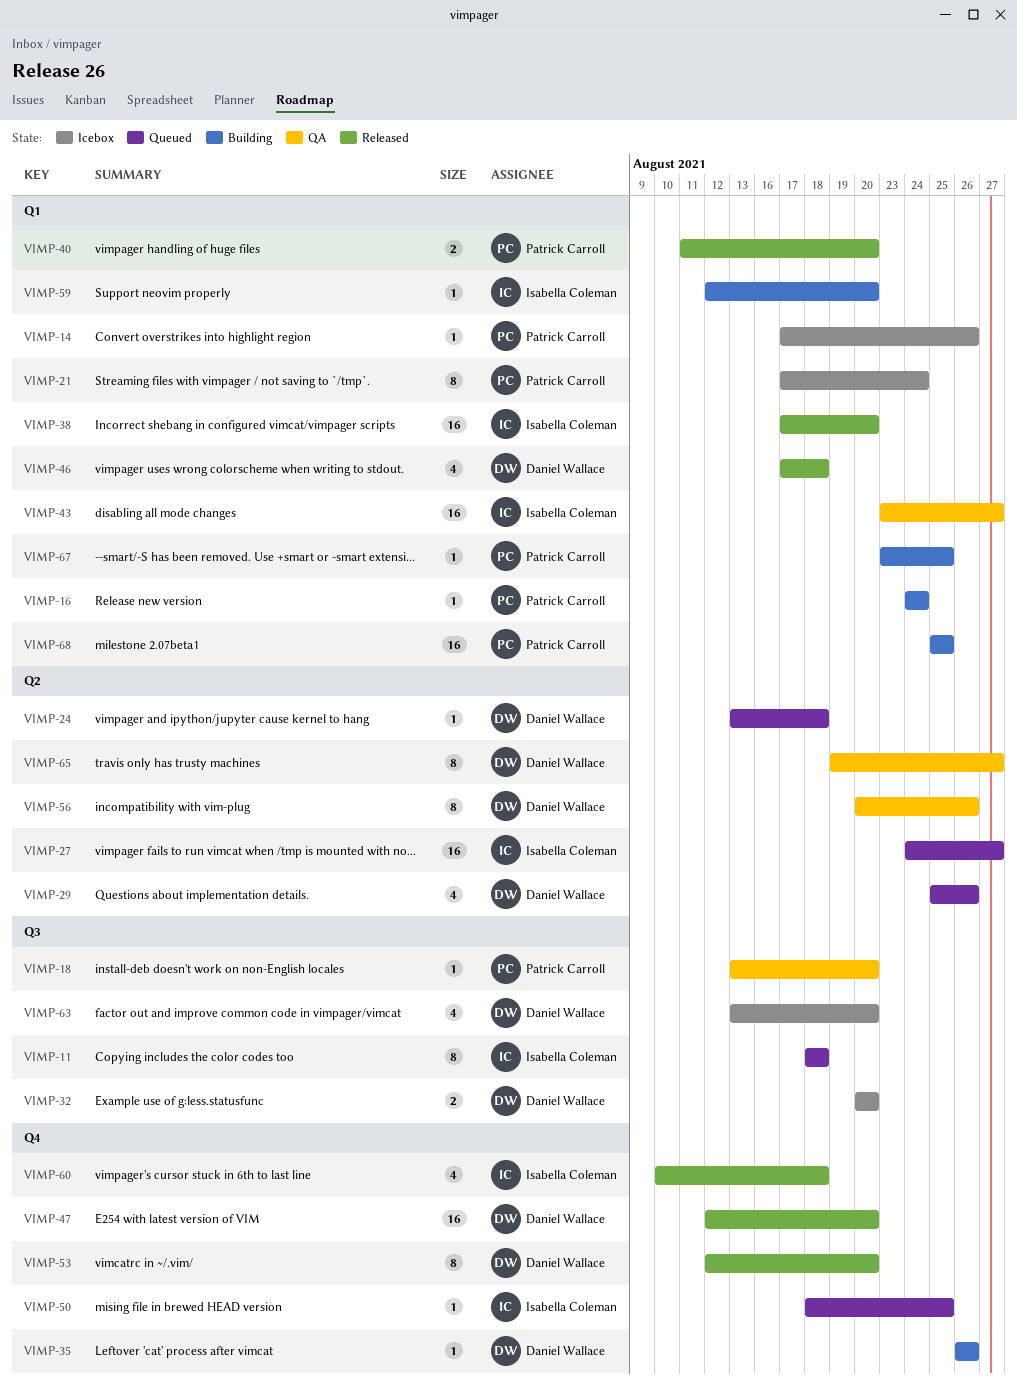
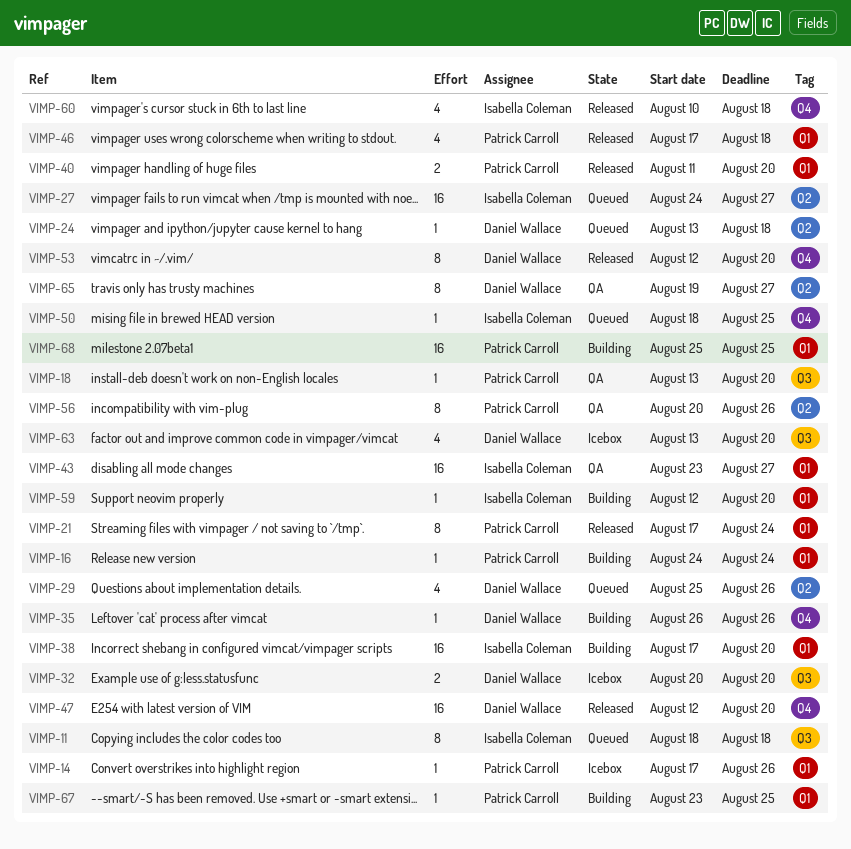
VIMP-21, status: Icebox -> Released
VIMP-38, status: Released -> Building
VIMP-46, owner: Daniel Wallace -> Patrick Carroll
VIMP-56, owner: Daniel Wallace -> Patrick Carroll

